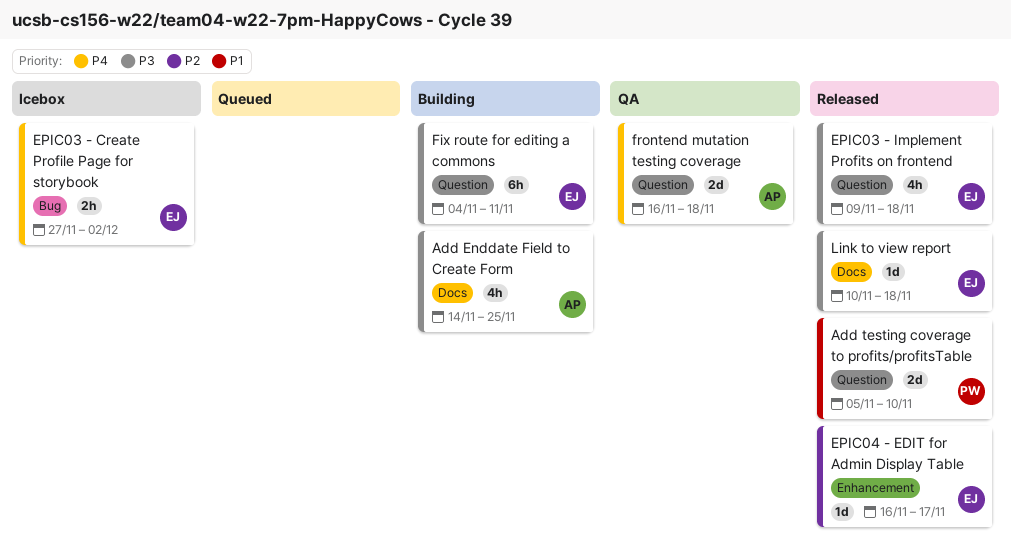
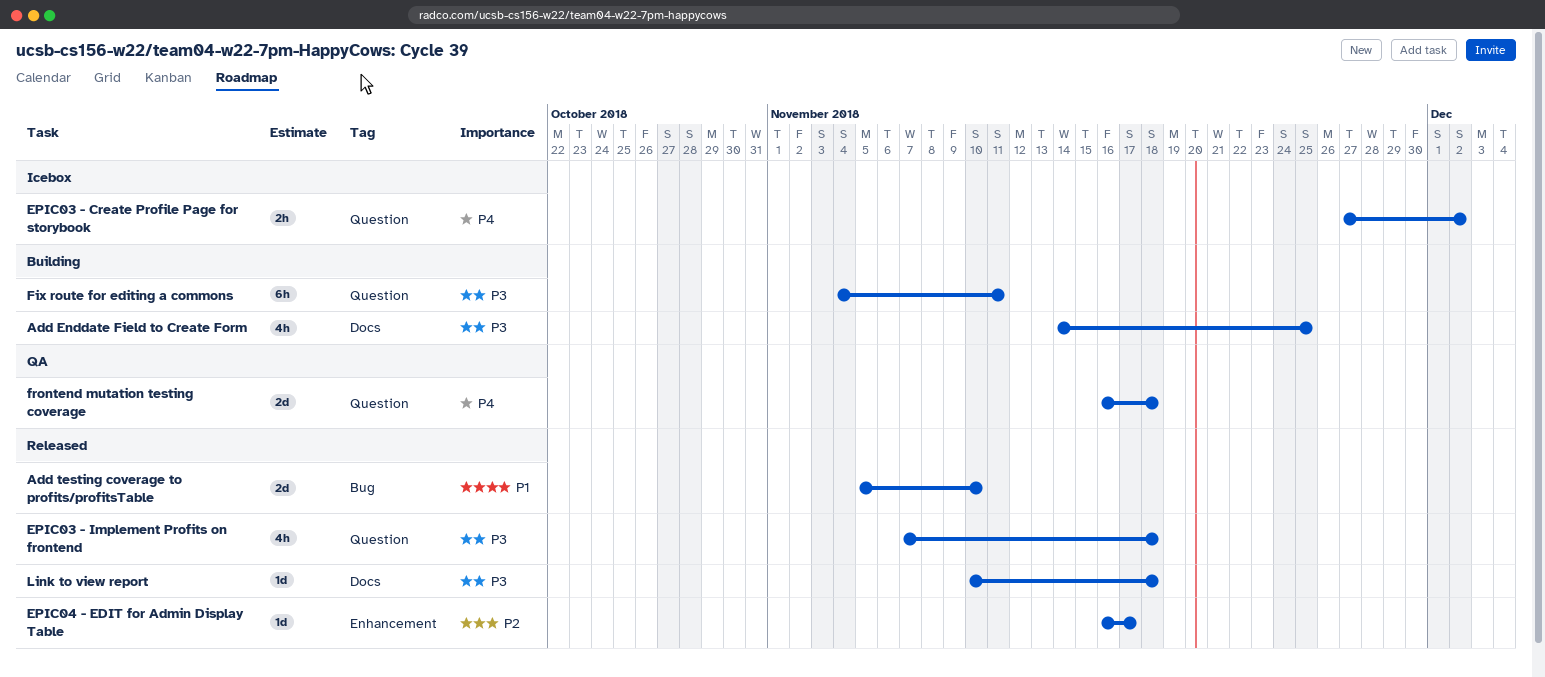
Add testing coverage to profits/profitsTable, label: Question -> Bug
EPIC03 - Create Profile Page for storybook, label: Bug -> Question
EPIC03 - Implement Profits on frontend, start: Nov 9 -> Nov 7

